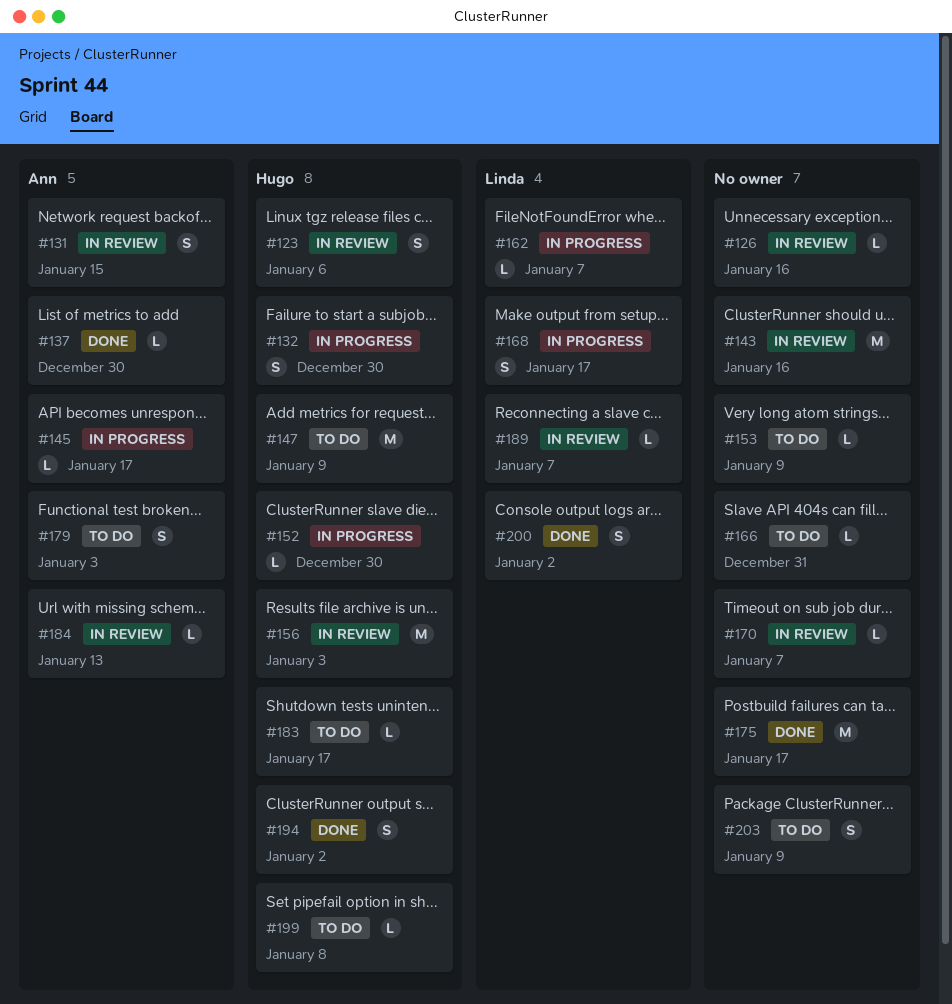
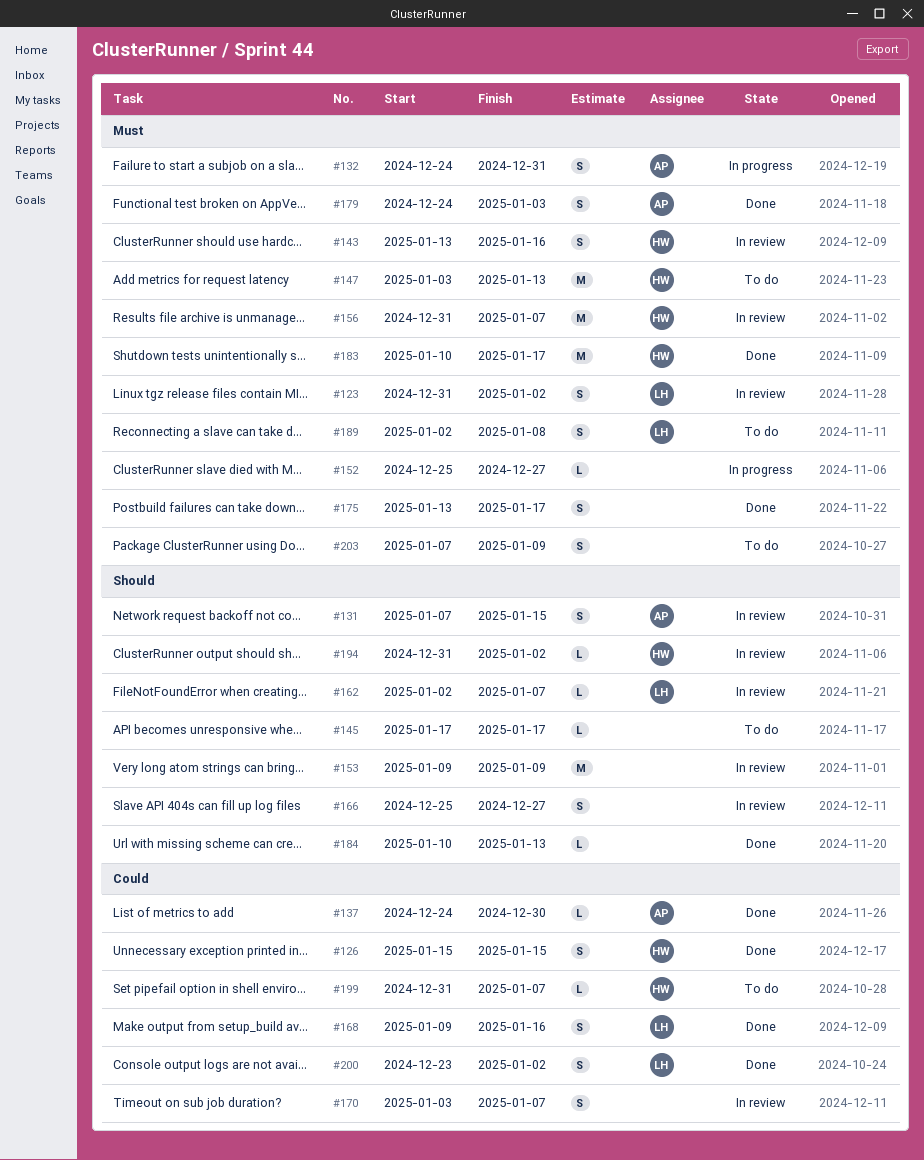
#123, owner: Hugo -> Linda
#123, due: Jan 6 -> Jan 2
#126, status: In review -> Done
#126, owner: none -> Hugo
#126, estimate: L -> S
#126, due: Jan 16 -> Jan 15
#132, owner: Hugo -> Ann
#132, due: Dec 30 -> Dec 31
#143, owner: none -> Hugo
#143, estimate: M -> S
#145, status: In progress -> To do
#145, owner: Ann -> none
#147, due: Jan 9 -> Jan 13
#152, owner: Hugo -> none
#152, due: Dec 30 -> Dec 27
#153, status: To do -> In review
#153, estimate: L -> M
#156, due: Jan 3 -> Jan 7
#162, status: In progress -> In review
#166, status: To do -> In review
#166, estimate: L -> S
#166, due: Dec 31 -> Dec 27
#168, status: In progress -> Done
#168, due: Jan 17 -> Jan 16
#170, estimate: L -> S
#175, estimate: M -> S
#179, status: To do -> Done
#183, status: To do -> Done
#183, estimate: L -> M
#184, status: In review -> Done
#184, owner: Ann -> none
#189, status: In review -> To do
#189, estimate: L -> S
#189, due: Jan 7 -> Jan 8
#194, status: Done -> In review
#194, estimate: S -> L
#199, due: Jan 8 -> Jan 7

